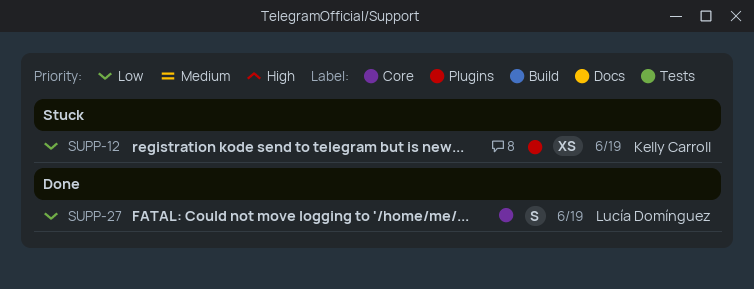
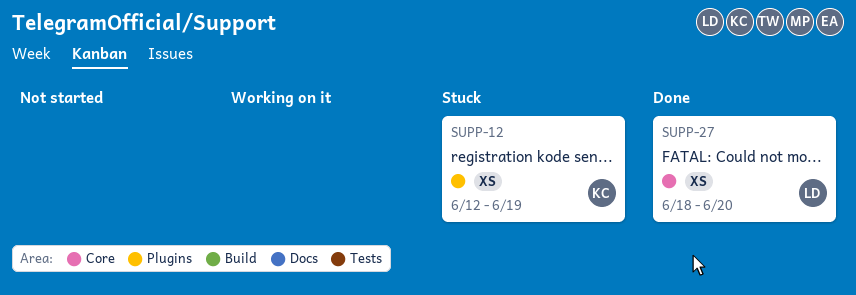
SUPP-27, estimate: S -> XS
SUPP-27, due: Jun 19 -> Jun 20

